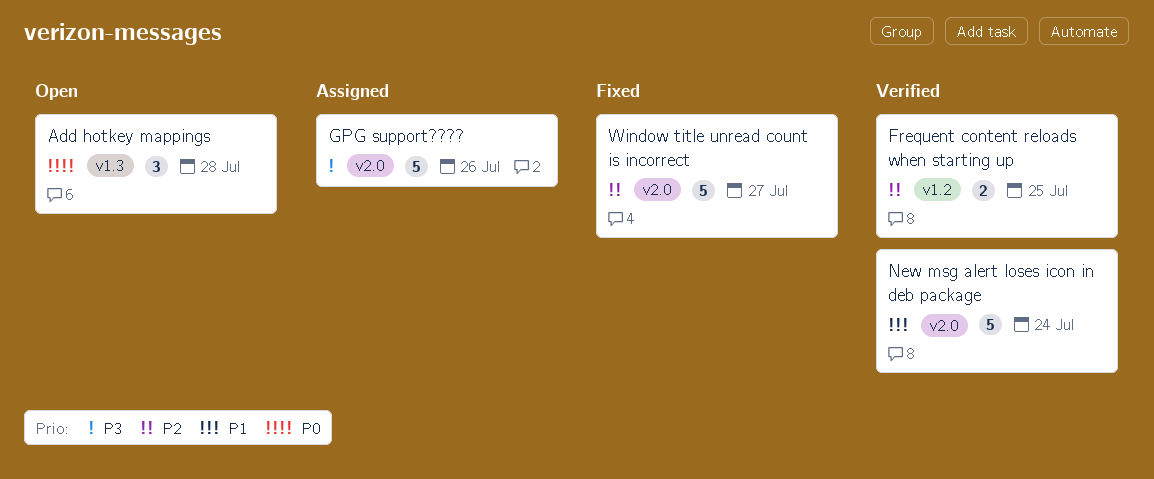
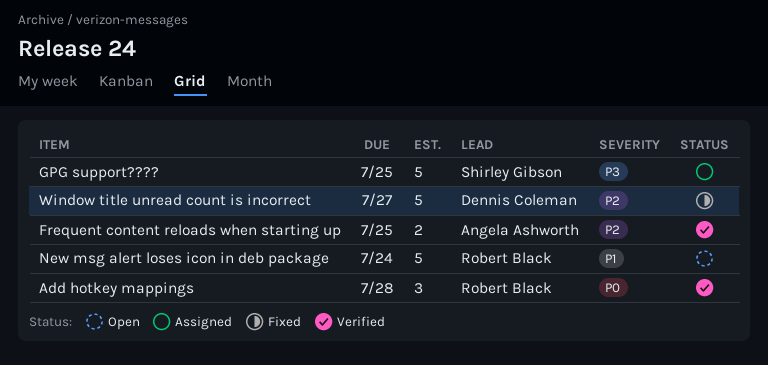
Add hotkey mappings, status: Open -> Verified
GPG support????, due: Jul 26 -> Jul 25
New msg alert loses icon in deb package, status: Verified -> Open

